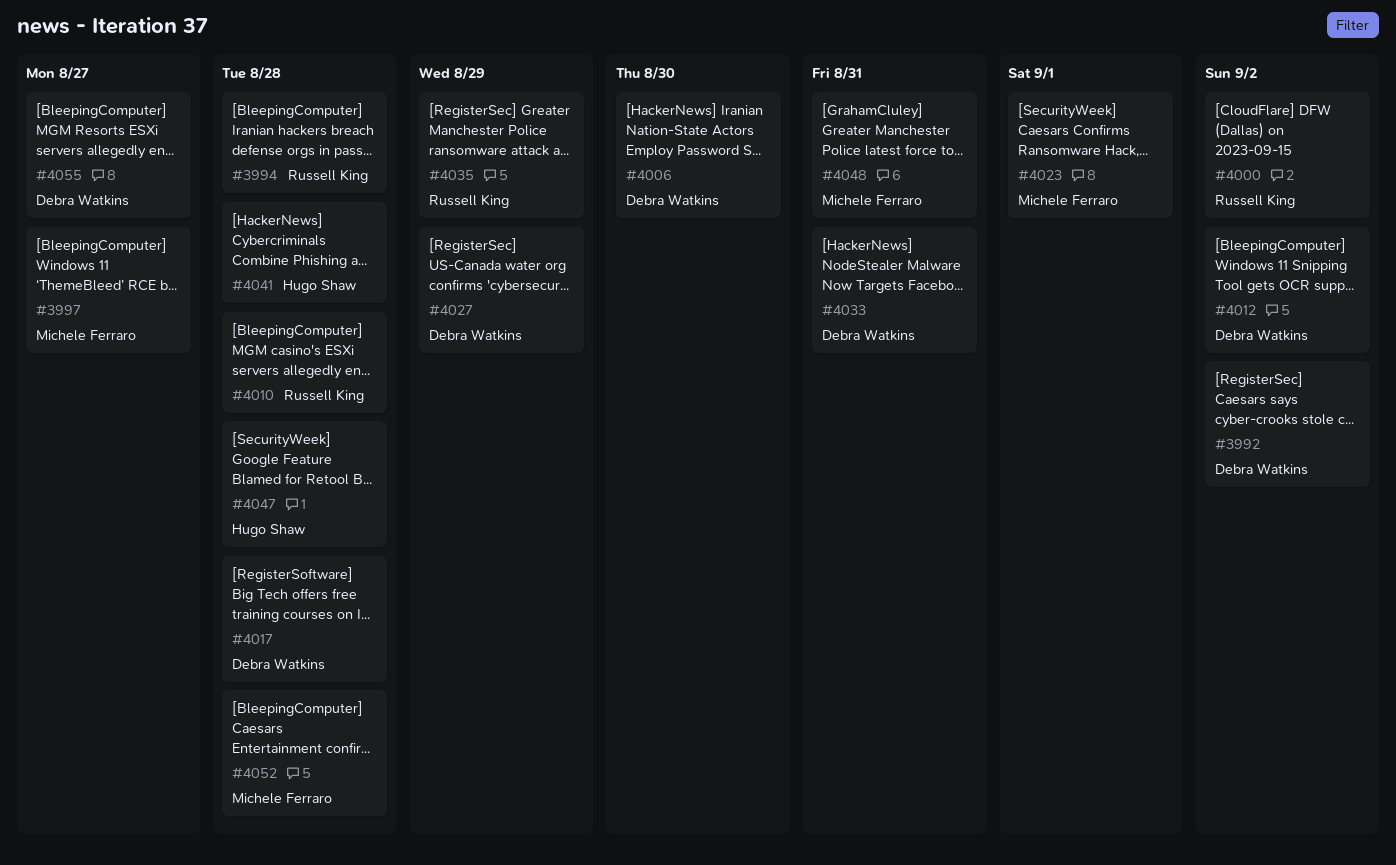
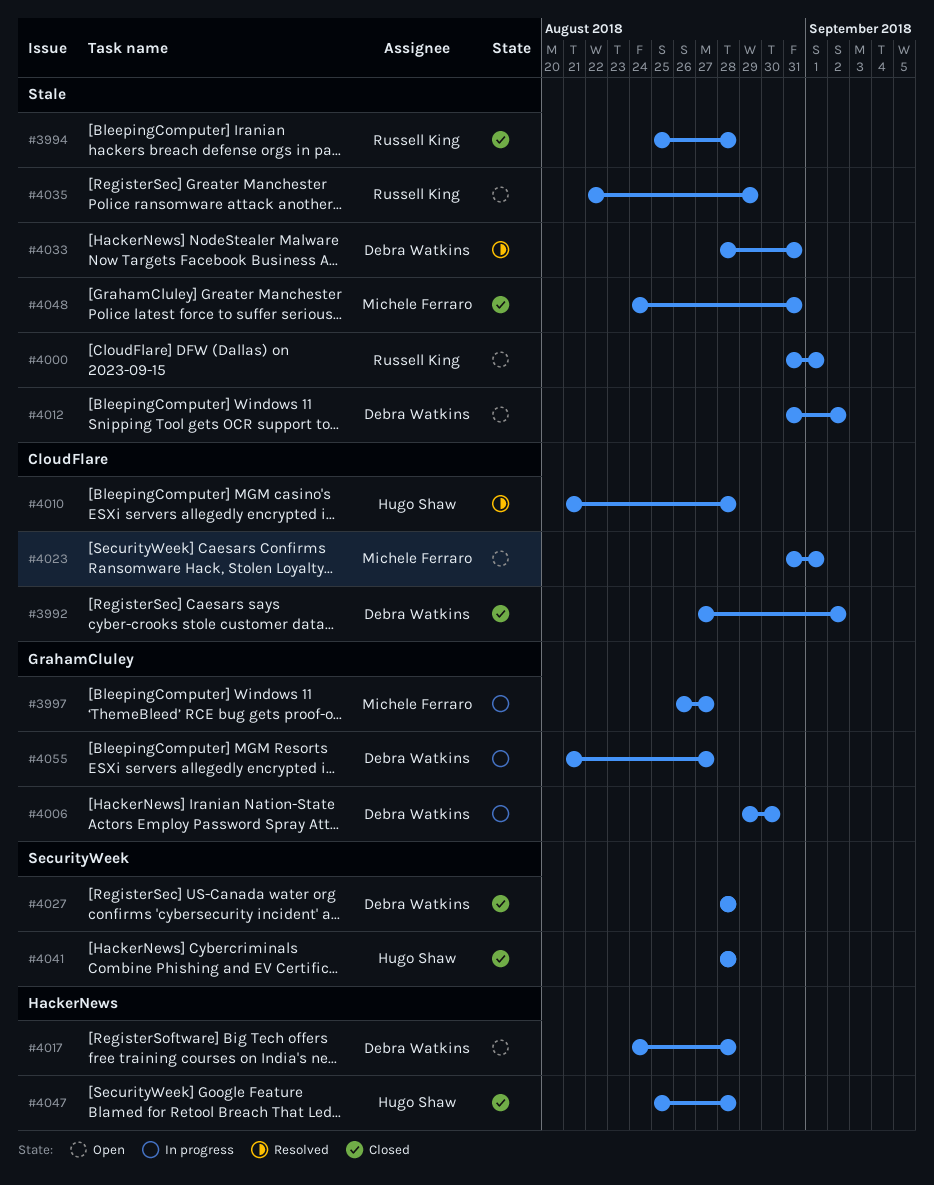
#4000, due: Sep 2 -> Sep 1
#4010, owner: Russell King -> Hugo Shaw
#4027, due: Aug 29 -> Aug 28
#4052: present -> none

